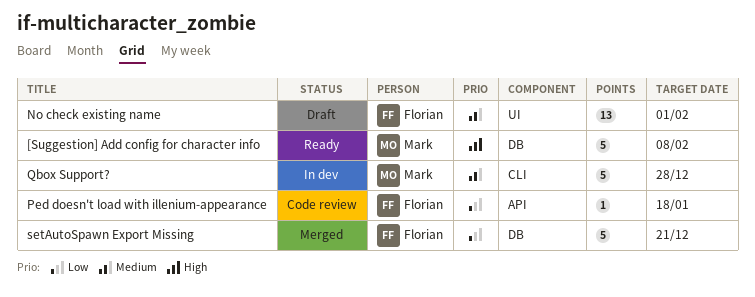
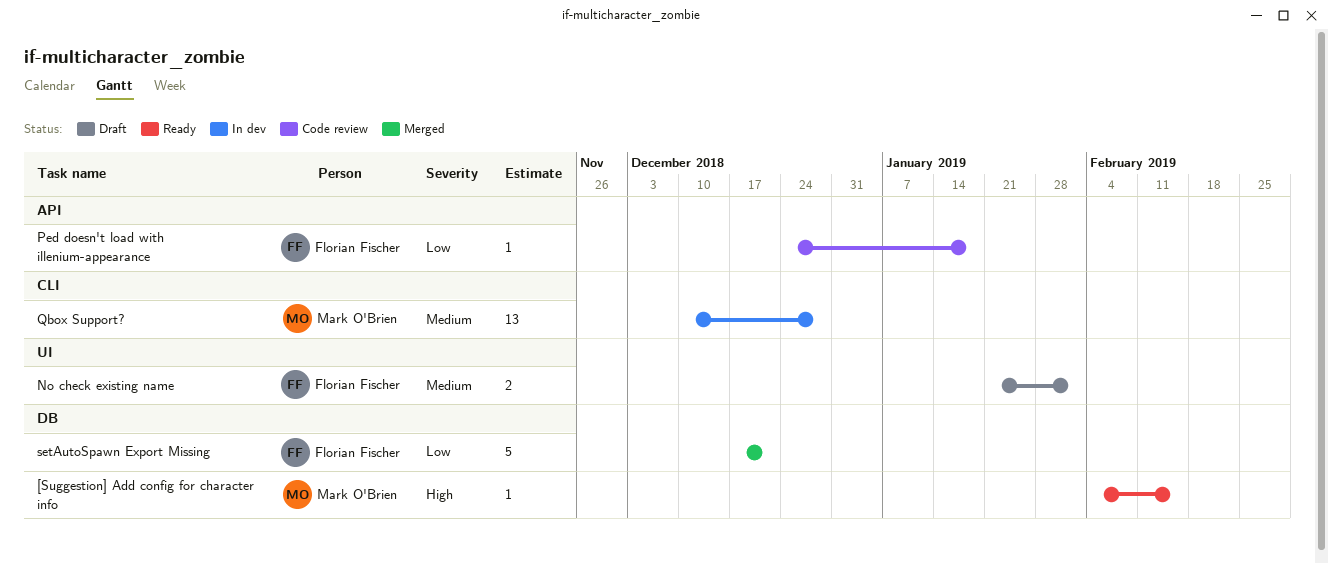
[Suggestion] Add config for character info, estimate: 5 -> 1
[Suggestion] Add config for character info, due: Feb 8 -> Feb 15
No check existing name, estimate: 13 -> 2
Qbox Support?, estimate: 5 -> 13

